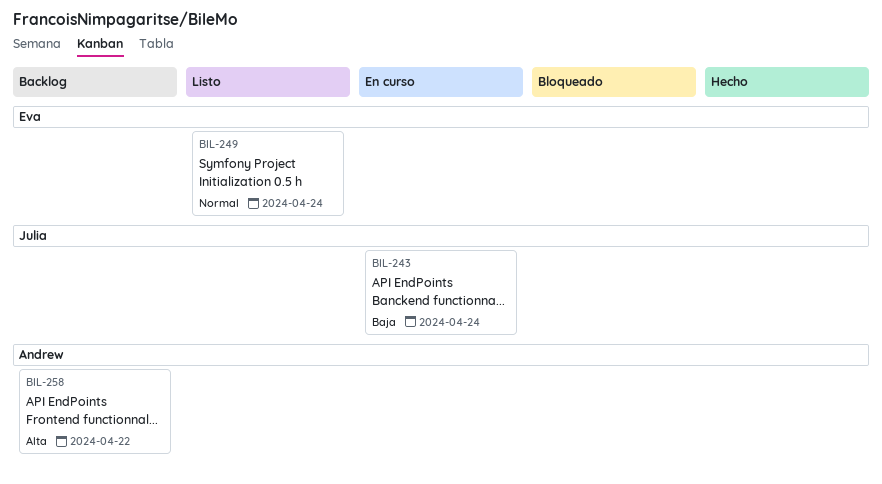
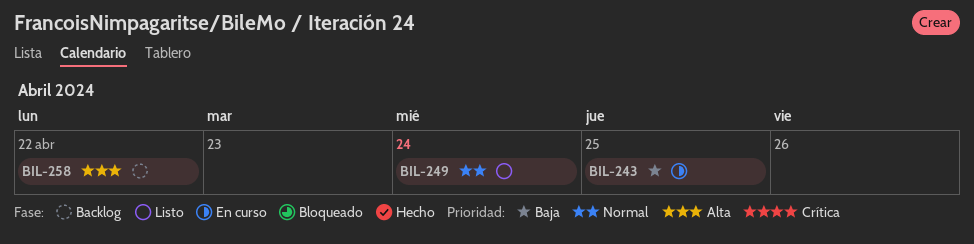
BIL-243, due: Apr 24 -> Apr 25

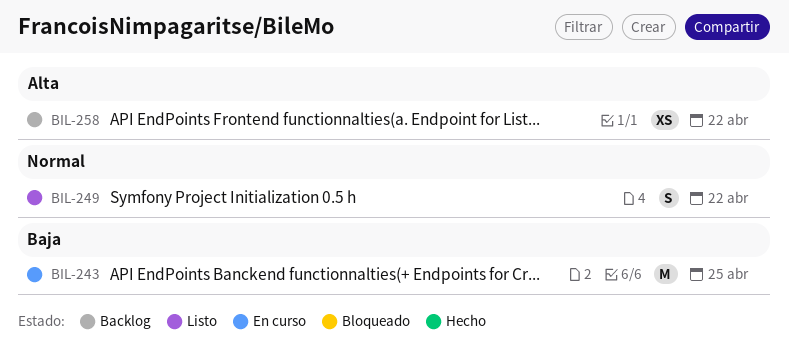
BIL-249, due: Apr 24 -> Apr 22

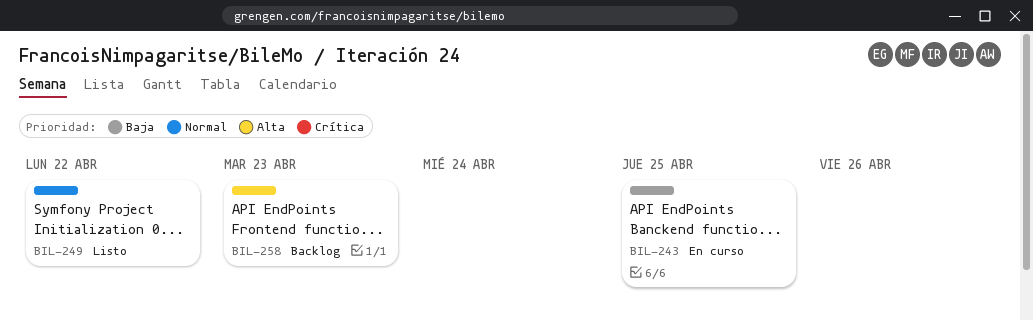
BIL-258, due: Apr 22 -> Apr 23

